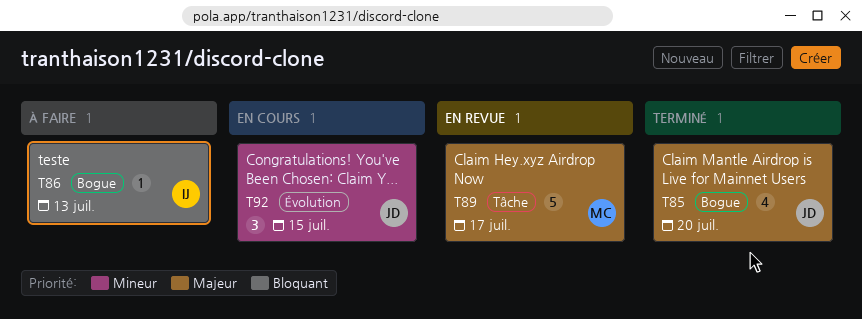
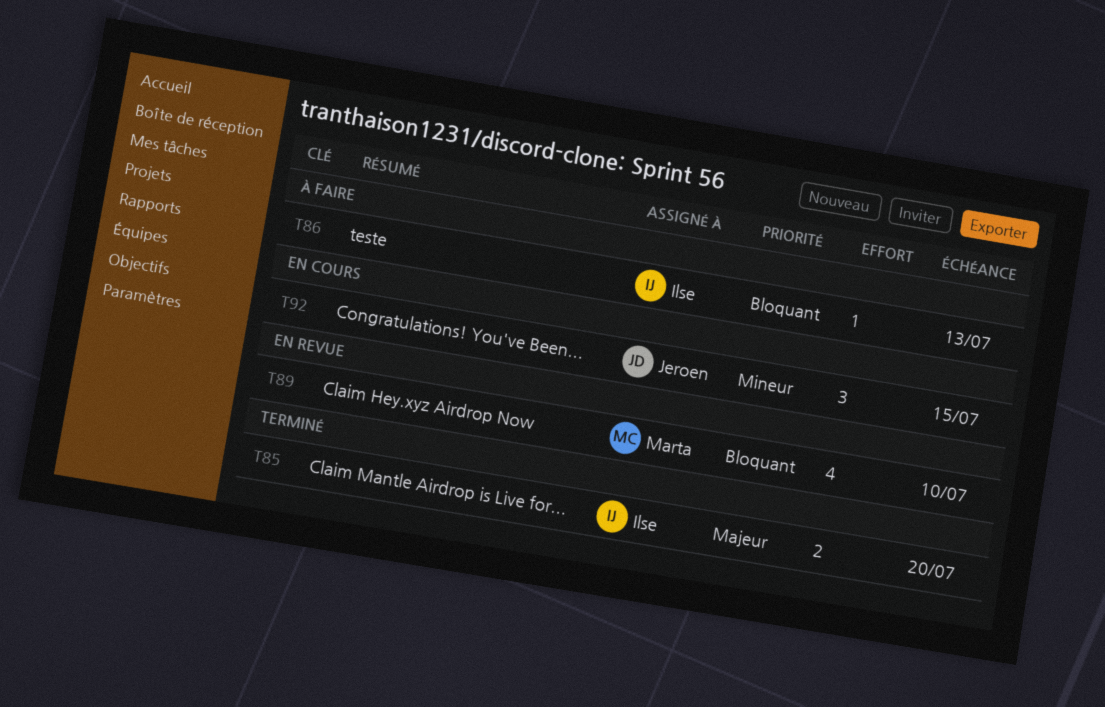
T85, owner: Jeroen -> Ilse
T85, estimate: 4 -> 2
T89, priority: Majeur -> Bloquant
T89, estimate: 5 -> 4
T89, due: Jul 17 -> Jul 10

